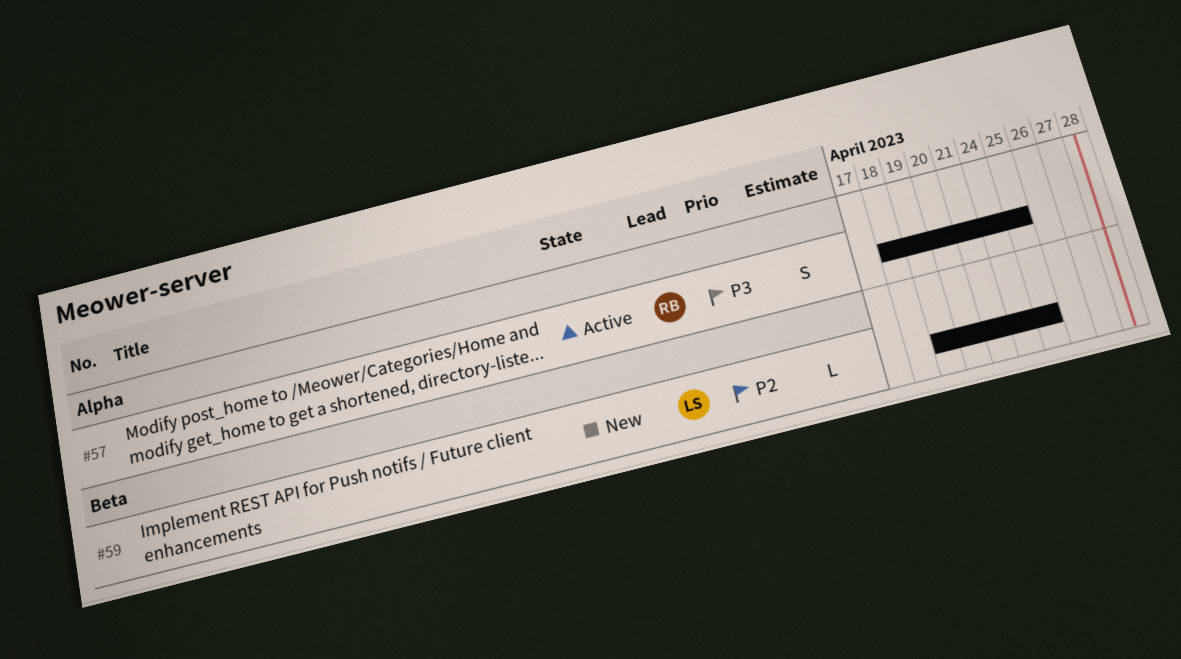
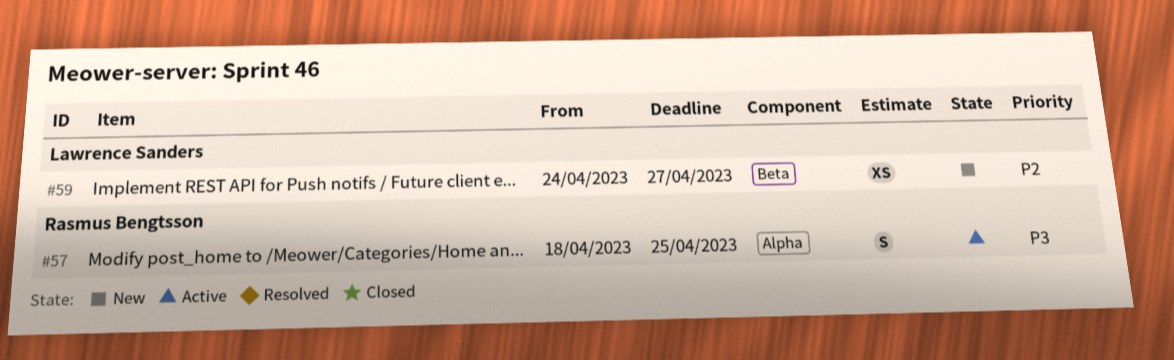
#59, estimate: L -> XS
#59, start: Apr 19 -> Apr 24
#59, due: Apr 25 -> Apr 27

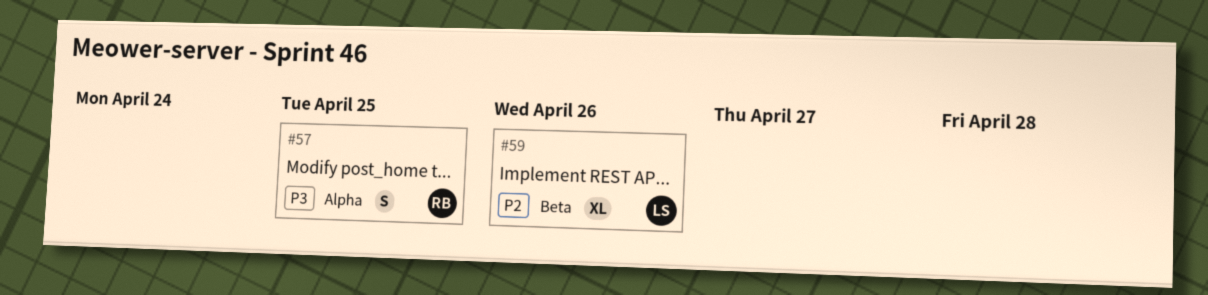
#59, estimate: XS -> XL
#59, due: Apr 27 -> Apr 26

